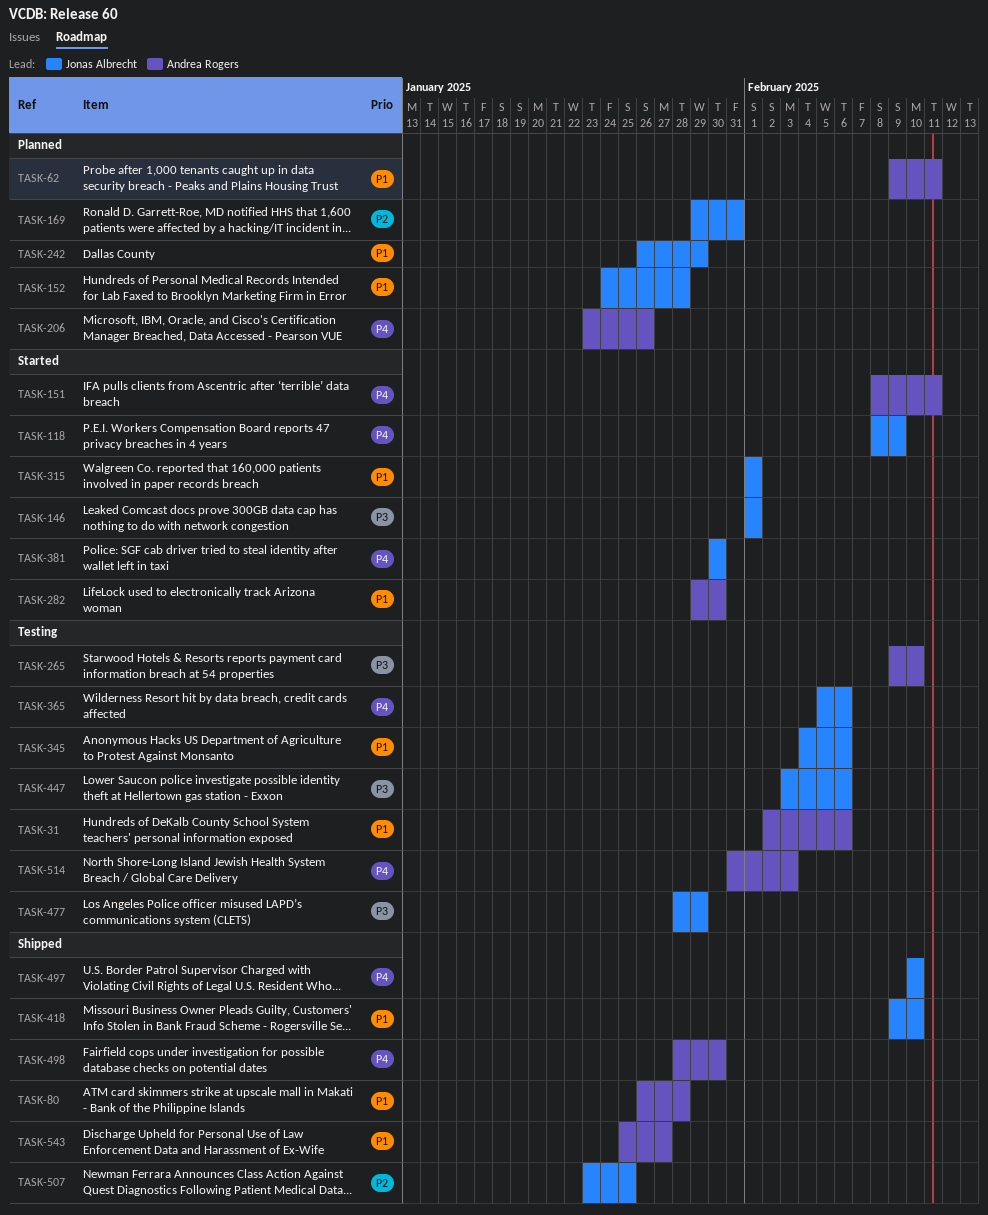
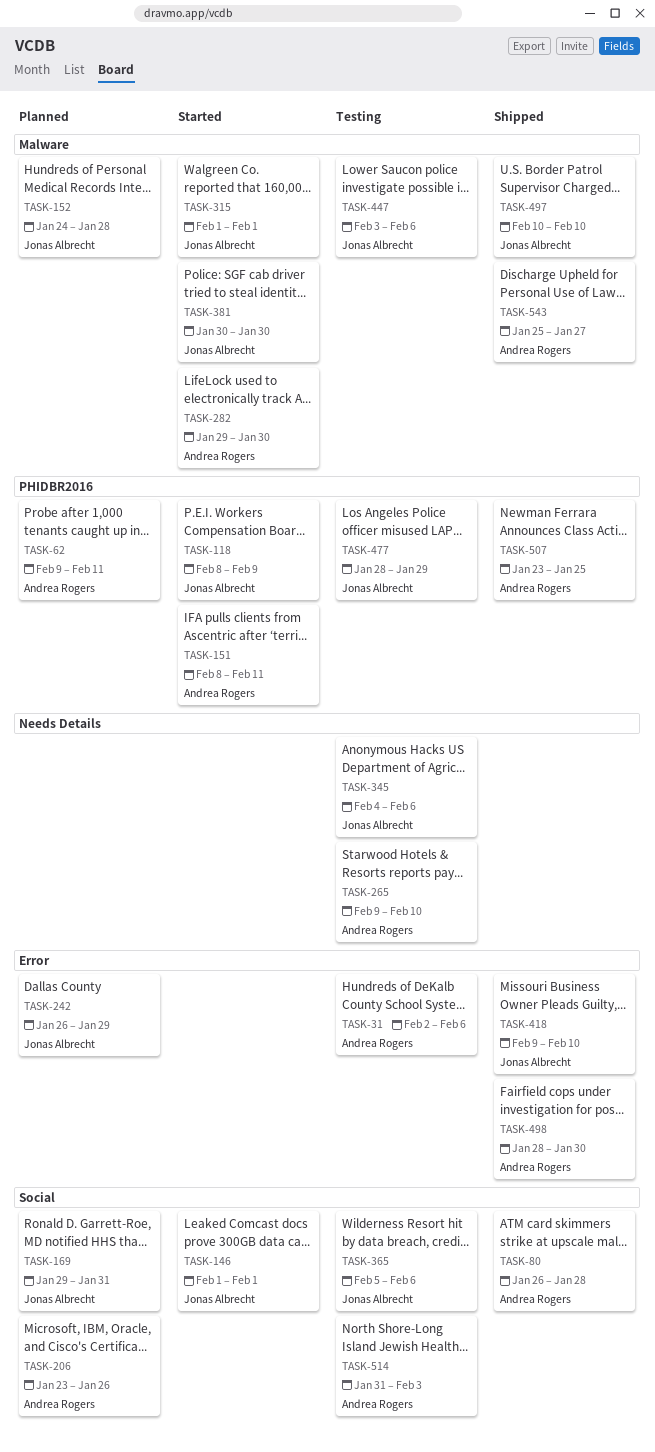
TASK-507, owner: Jonas Albrecht -> Andrea Rogers

